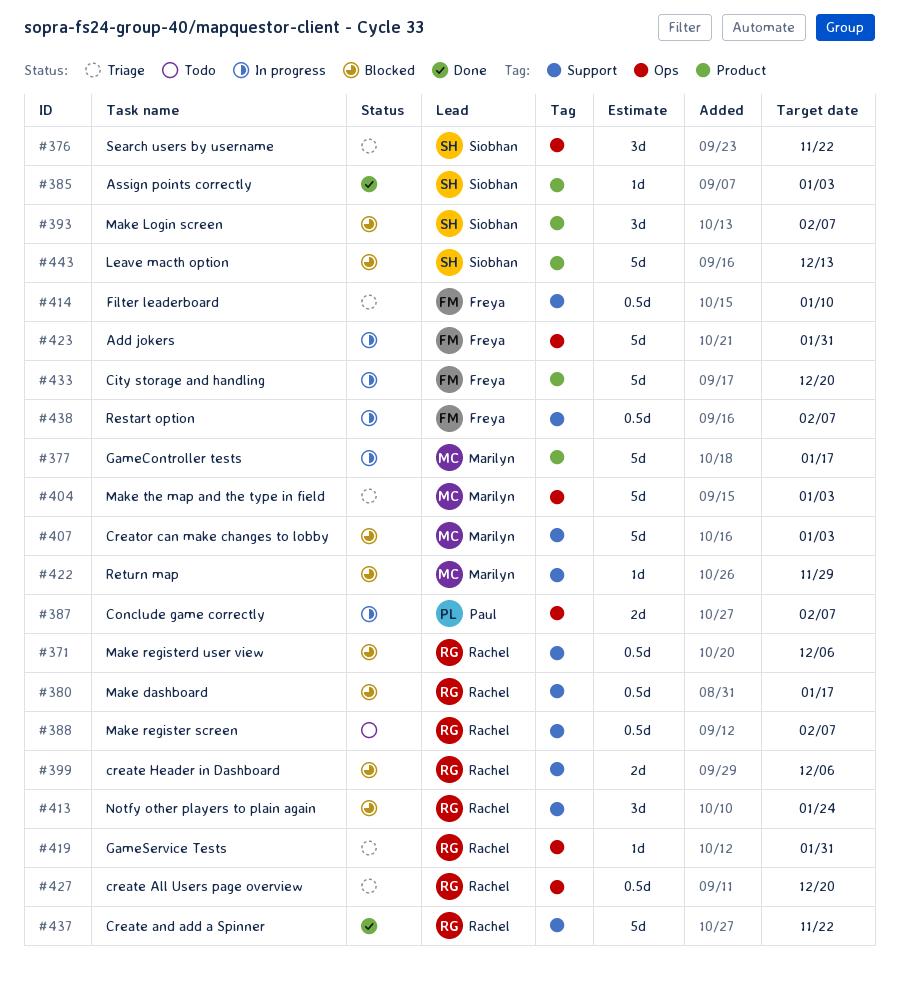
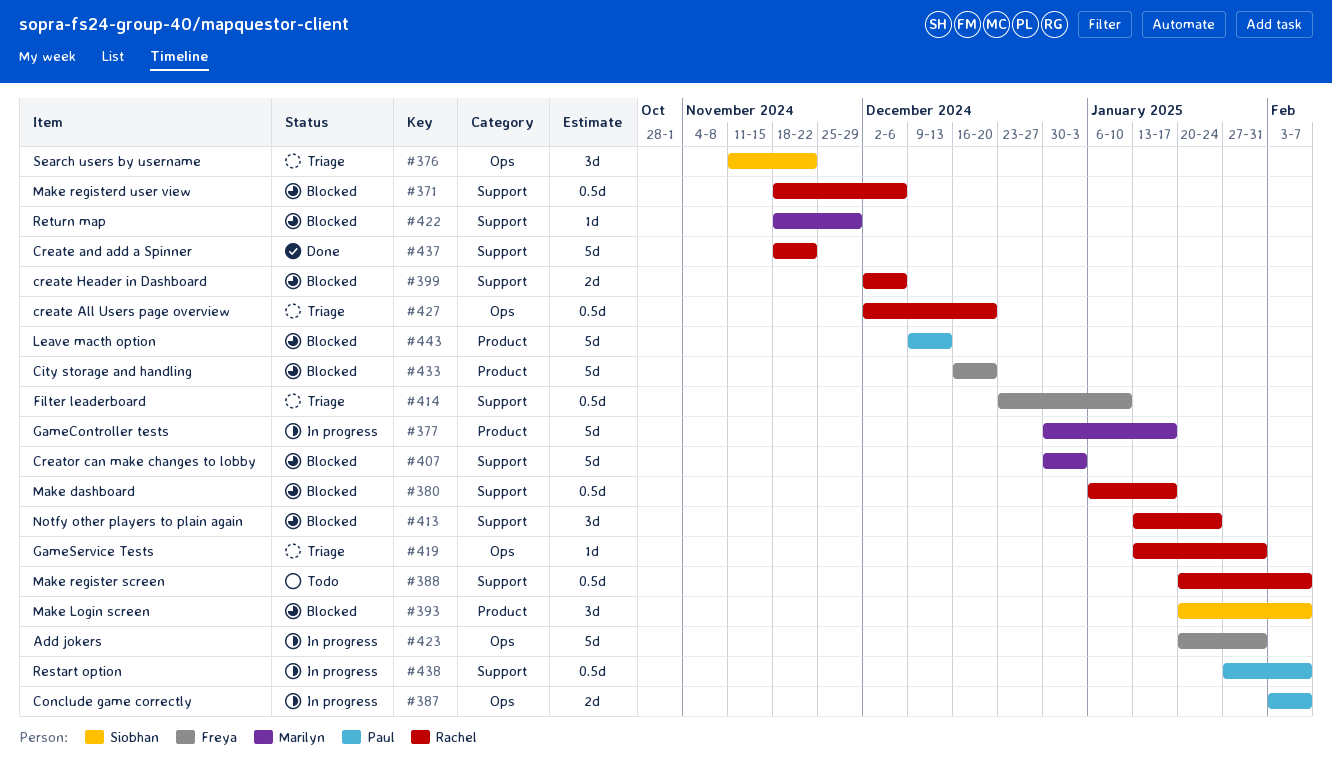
#385: present -> none
#404: present -> none
#433, status: In progress -> Blocked
#438, owner: Freya -> Paul
#443, owner: Siobhan -> Paul

